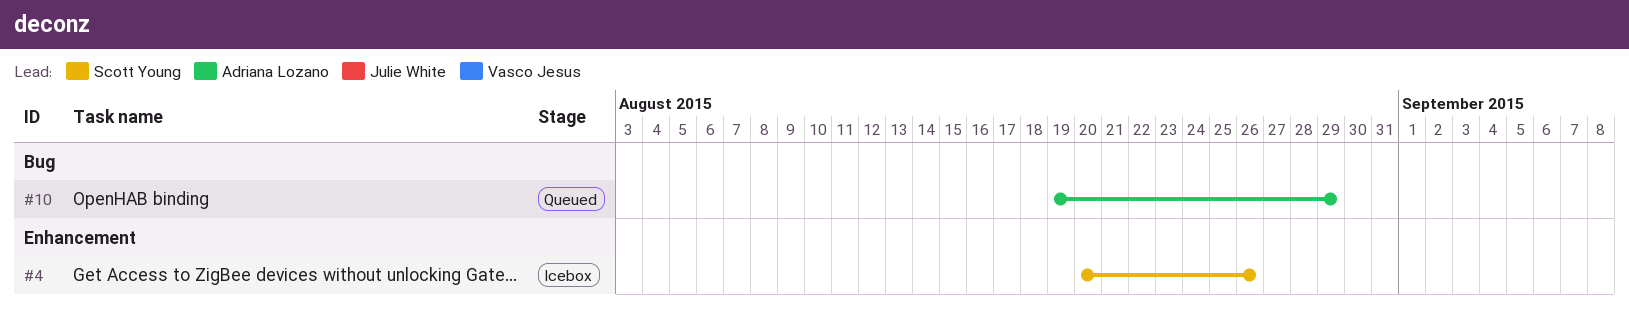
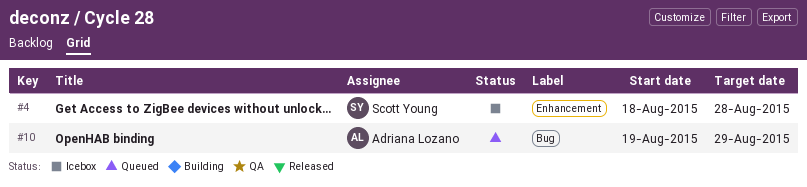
#4, start: Aug 20 -> Aug 18
#4, due: Aug 26 -> Aug 28

